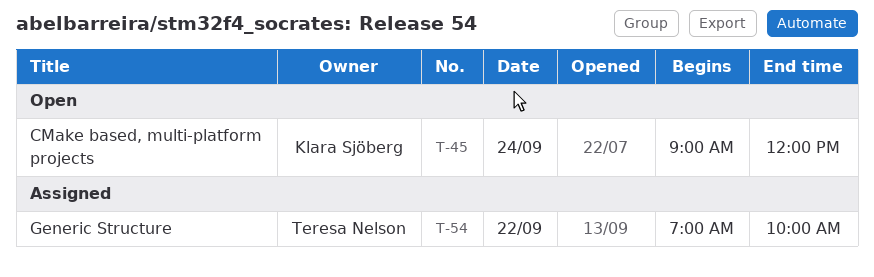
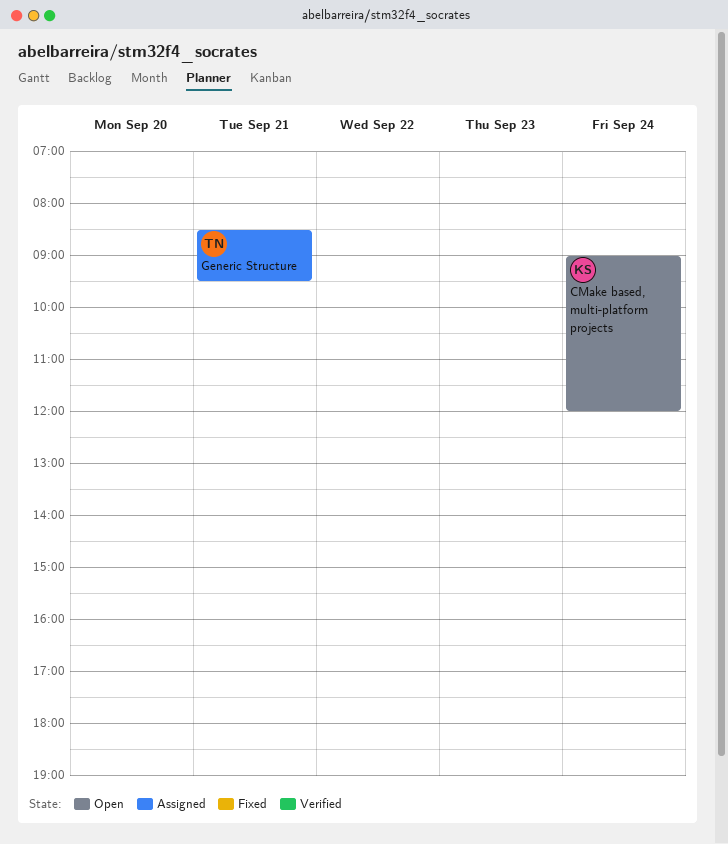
Generic Structure, day: Sep 22 -> Sep 21
Generic Structure, begins: 07:00 -> 08:30
Generic Structure, ends: 10:00 -> 09:30

